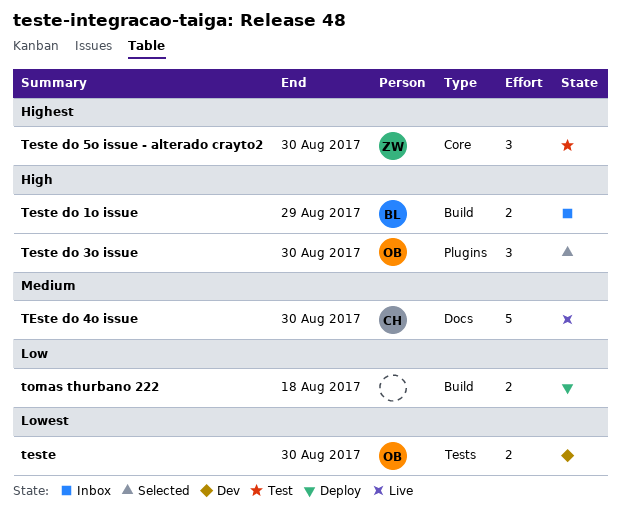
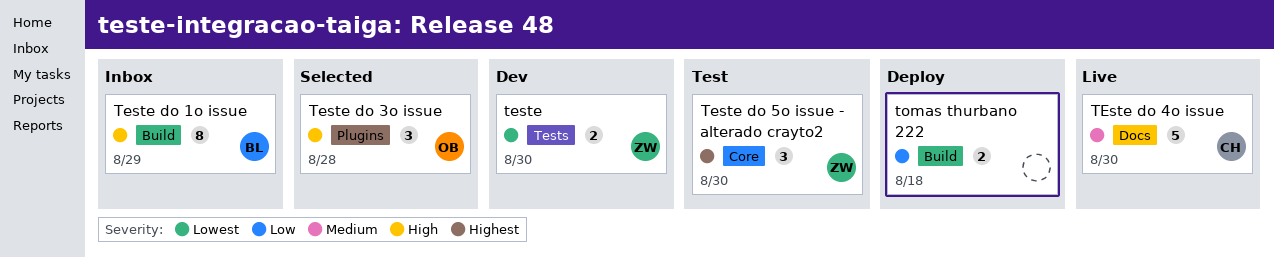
teste, owner: OB -> ZW
Teste do 1o issue, estimate: 2 -> 8
Teste do 3o issue, due: Aug 30 -> Aug 28

